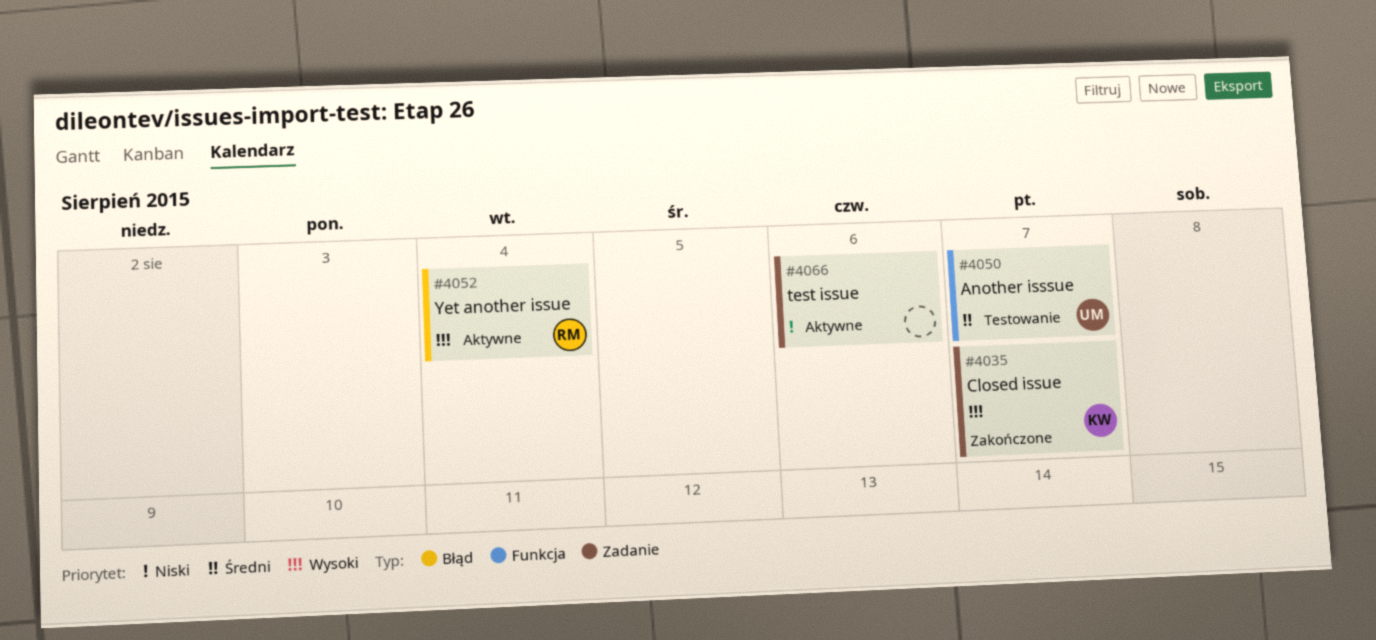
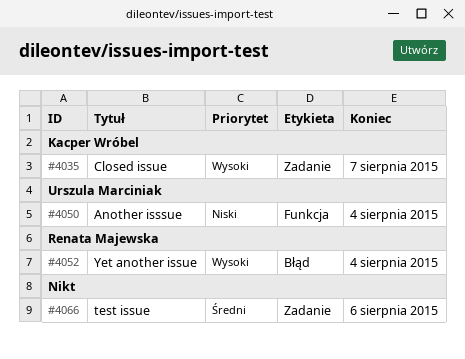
#4050, priority: Średni -> Niski
#4050, due: Aug 7 -> Aug 4
#4066, priority: Niski -> Średni

